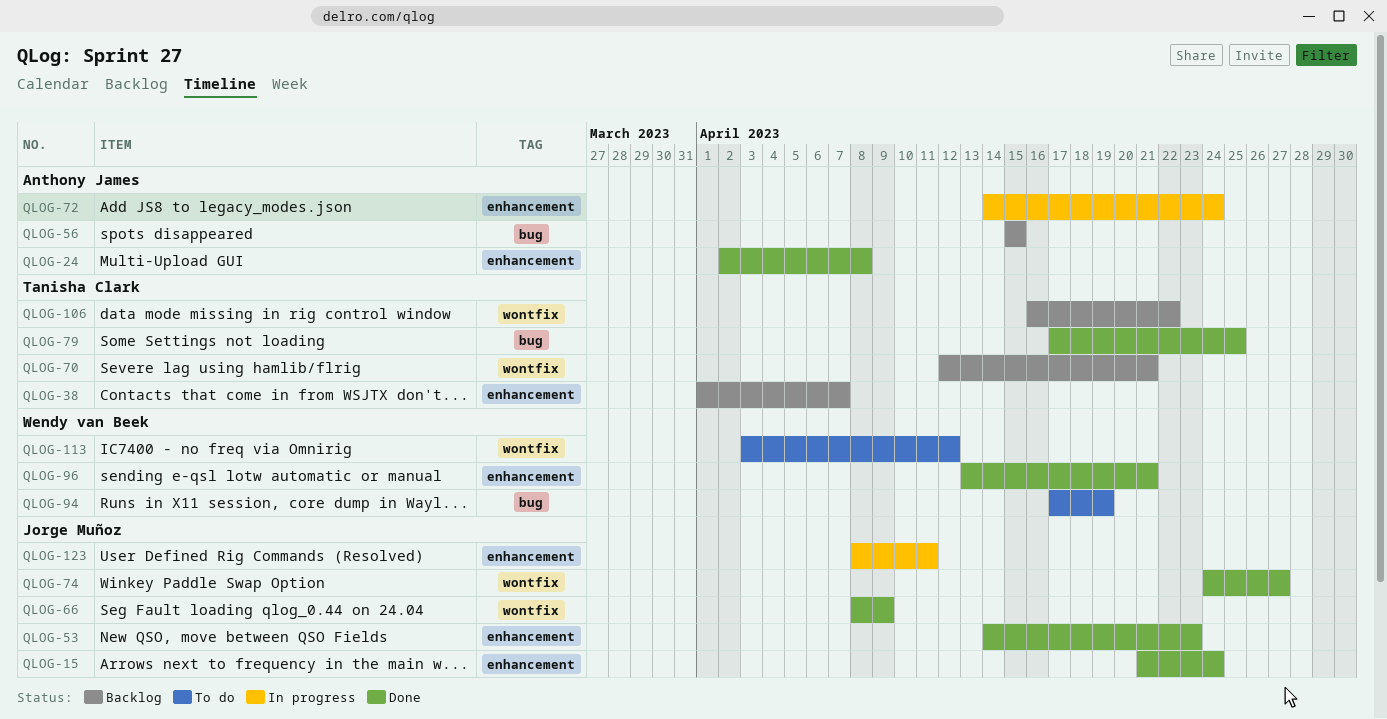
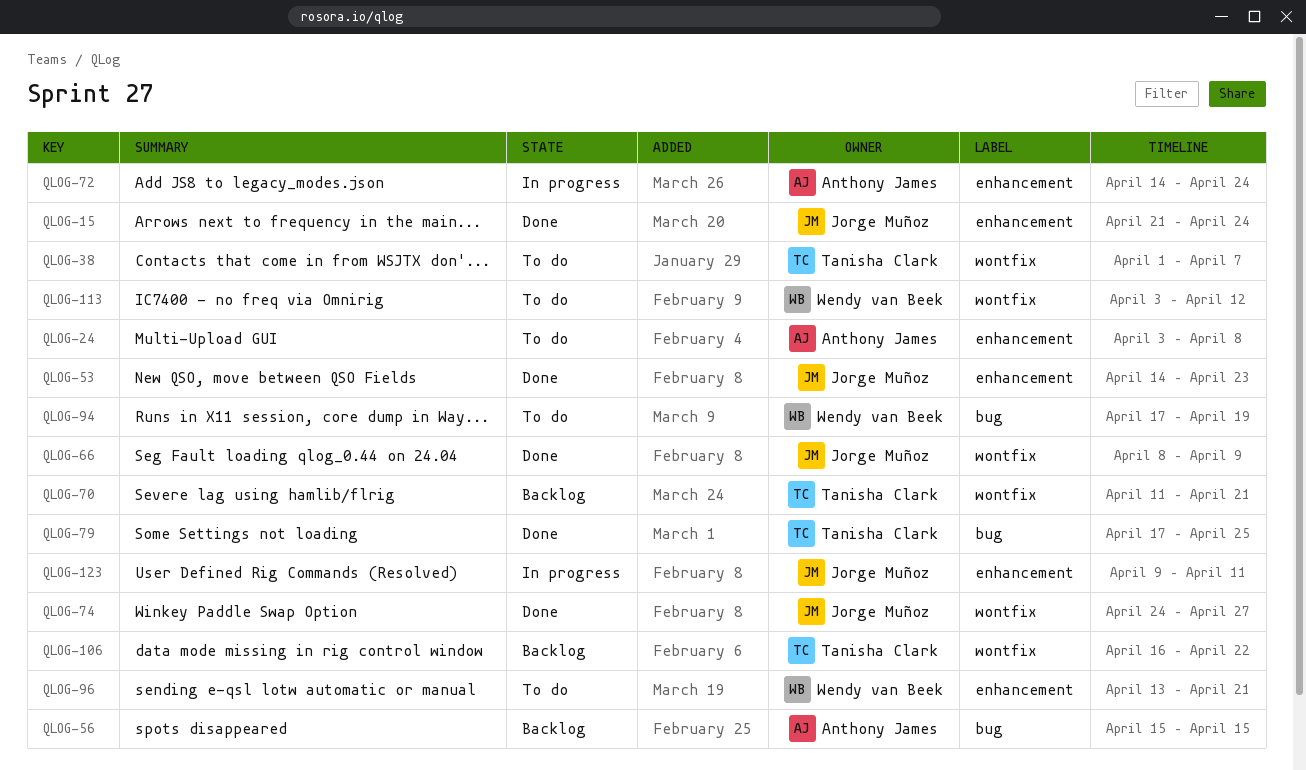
QLOG-24, status: Done -> To do
QLOG-24, start: Apr 2 -> Apr 3
QLOG-38, status: Backlog -> To do
QLOG-38, label: enhancement -> wontfix
QLOG-70, start: Apr 12 -> Apr 11
QLOG-96, status: Done -> To do
QLOG-123, start: Apr 8 -> Apr 9

